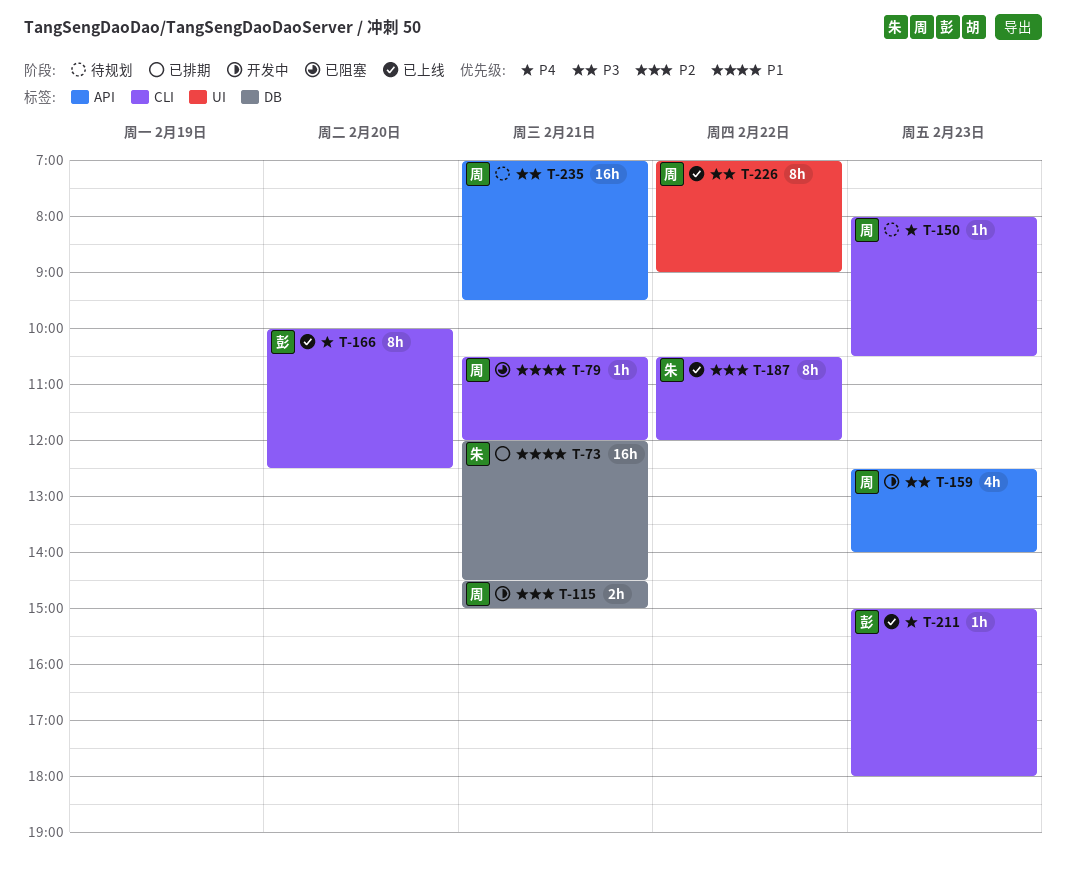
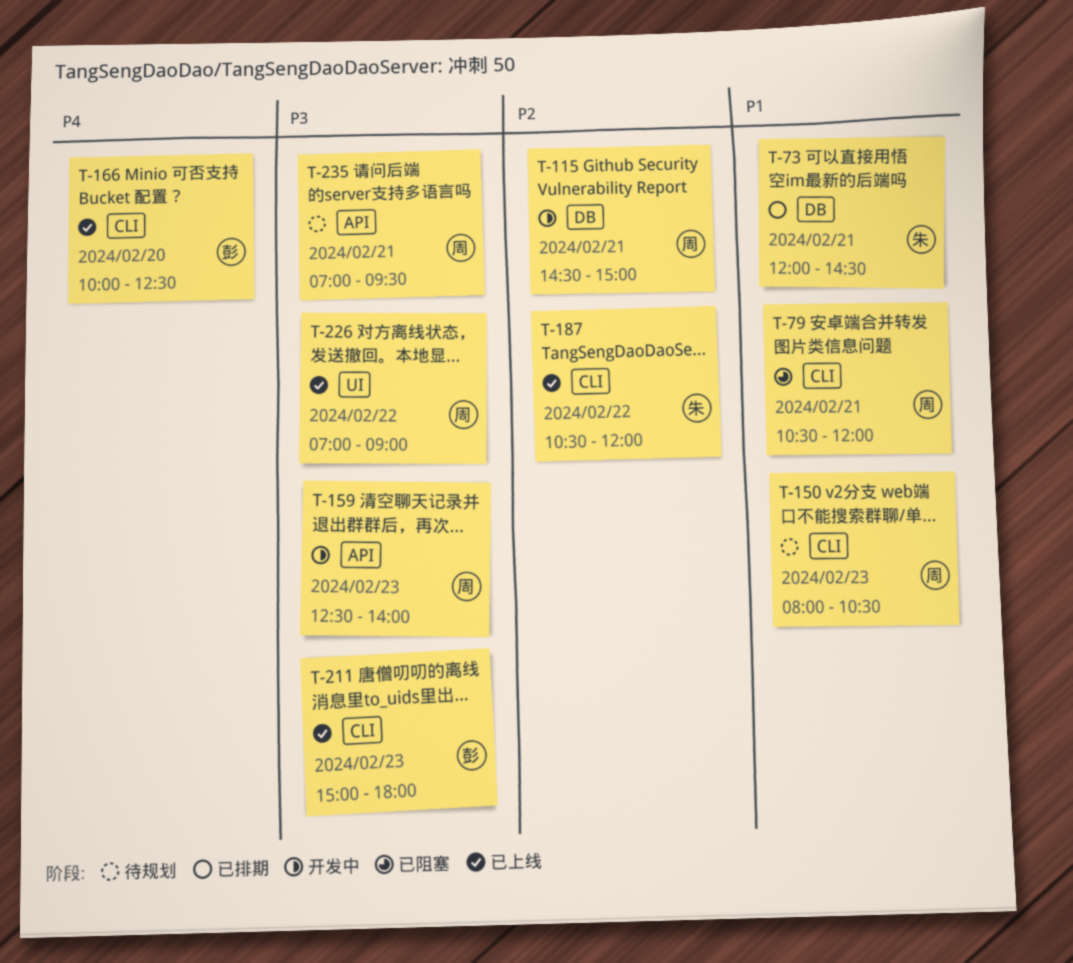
T-150, priority: P4 -> P1
T-211, priority: P4 -> P3

